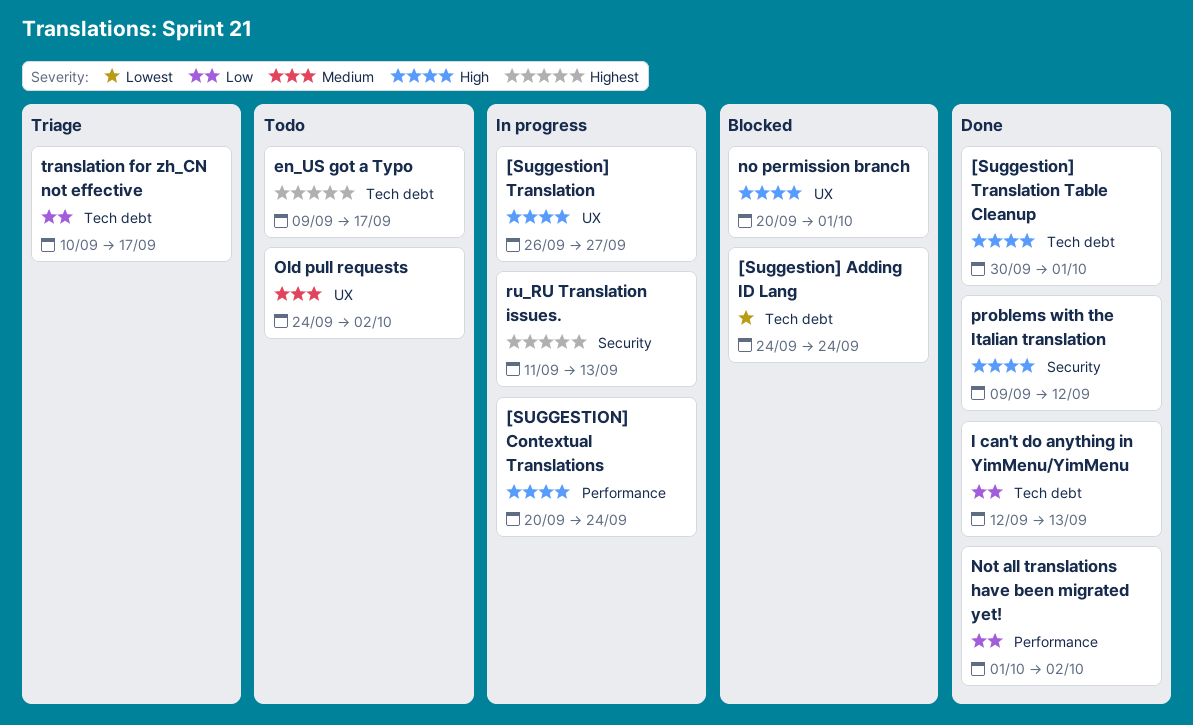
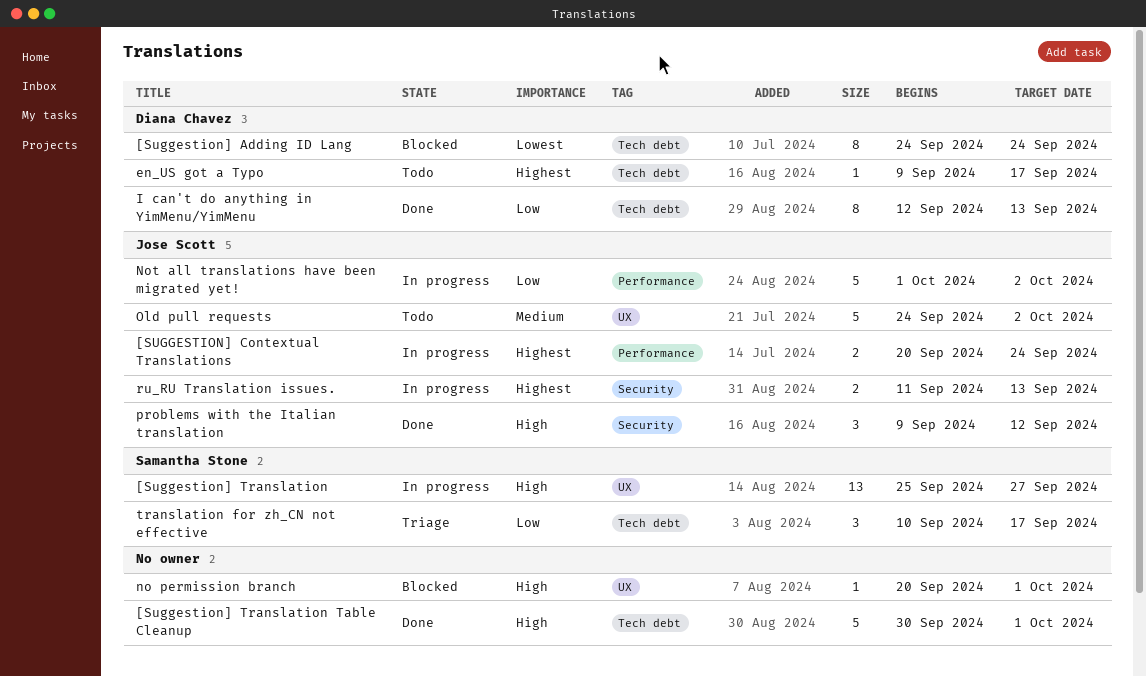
[SUGGESTION] Contextual Translations, priority: High -> Highest
[Suggestion] Translation, start: Sep 26 -> Sep 25
Not all translations have been migrated yet!, status: Done -> In progress

